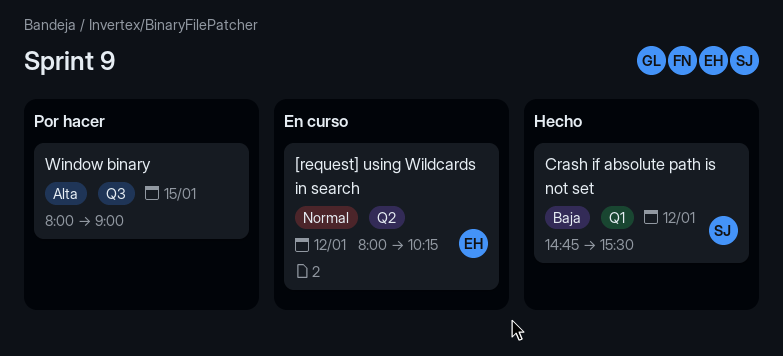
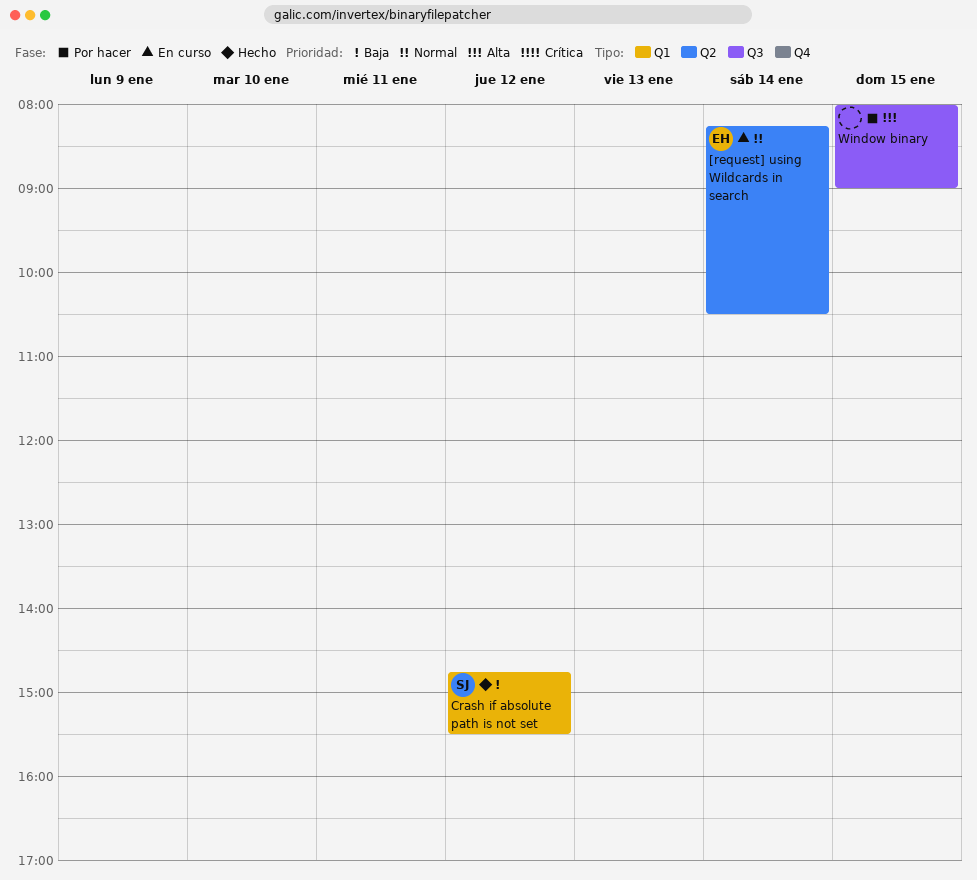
[request] using Wildcards in search, day: Jan 12 -> Jan 14
[request] using Wildcards in search, begins: 08:00 -> 08:15
[request] using Wildcards in search, ends: 10:15 -> 10:30

